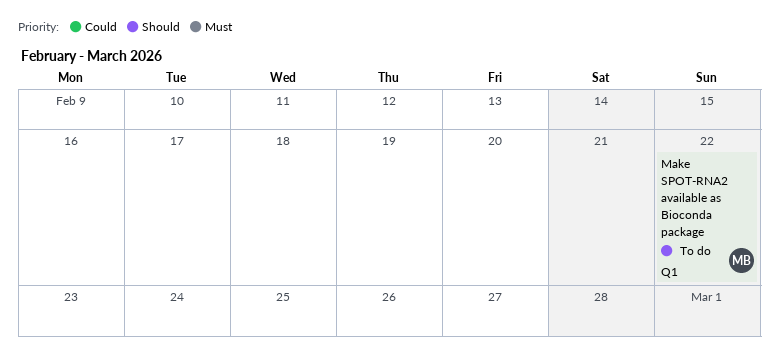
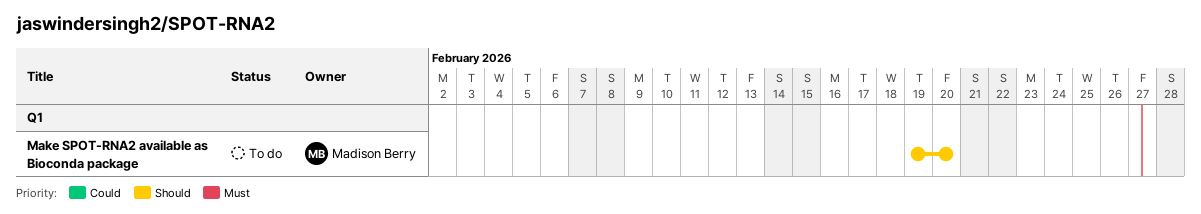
Make SPOT-RNA2 available as Bioconda package, due: Feb 22 -> Feb 20

